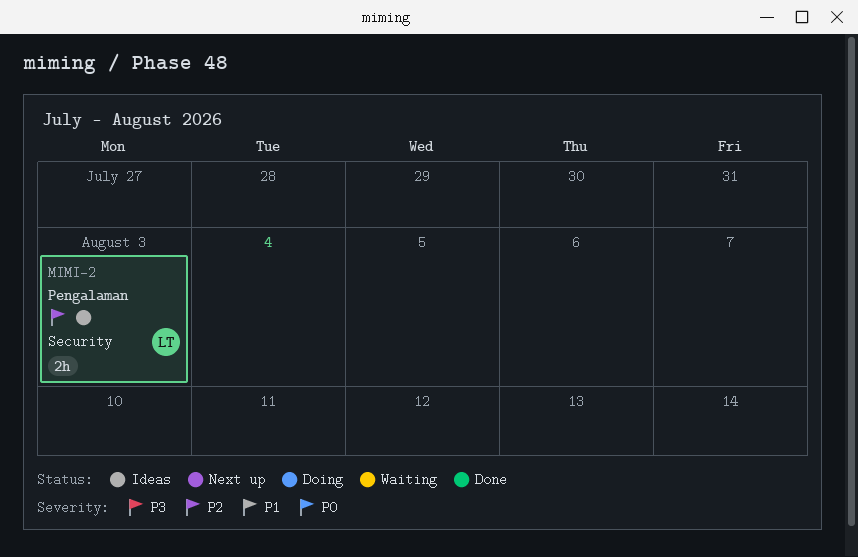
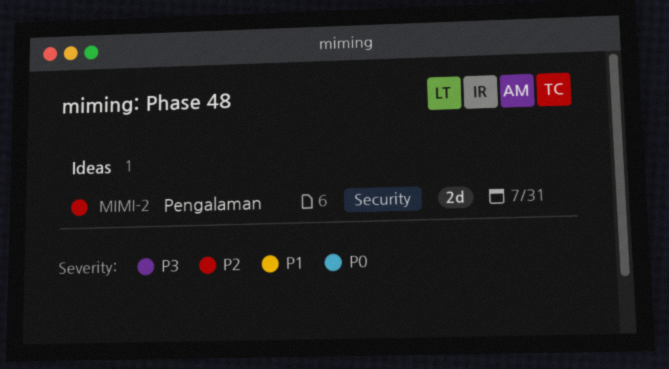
MIMI-2, estimate: 2h -> 2d
MIMI-2, due: Aug 3 -> Jul 31

